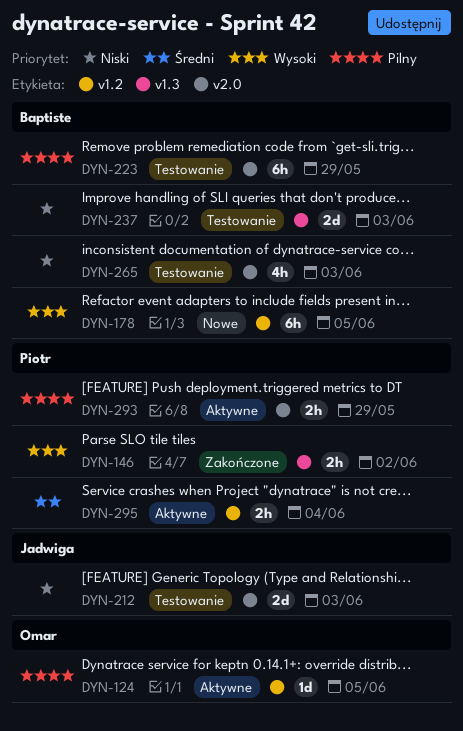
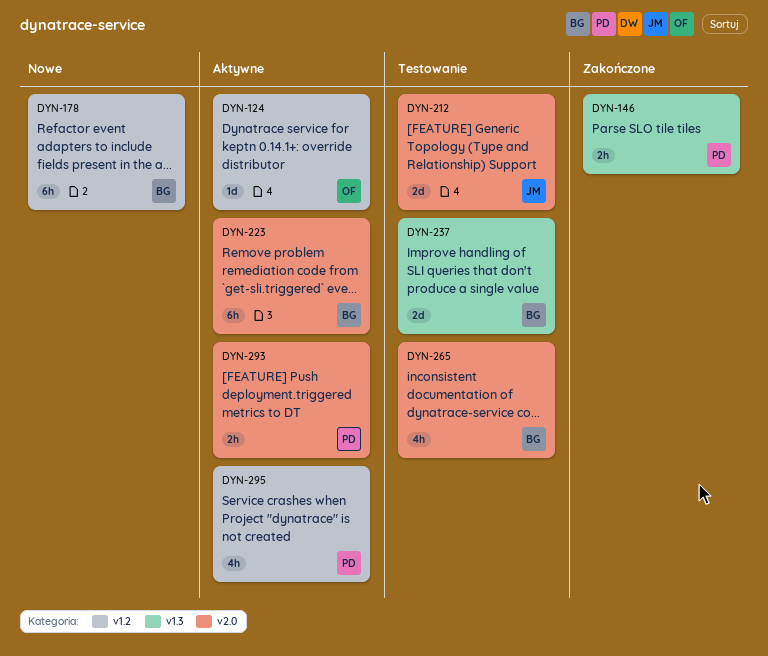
DYN-223, status: Testowanie -> Aktywne
DYN-295, estimate: 2h -> 4h

